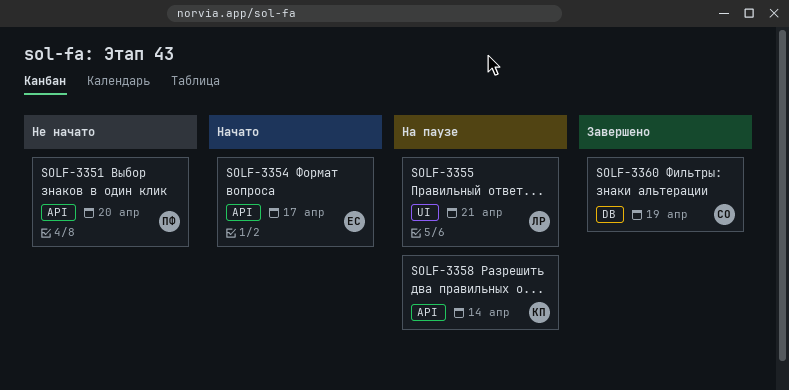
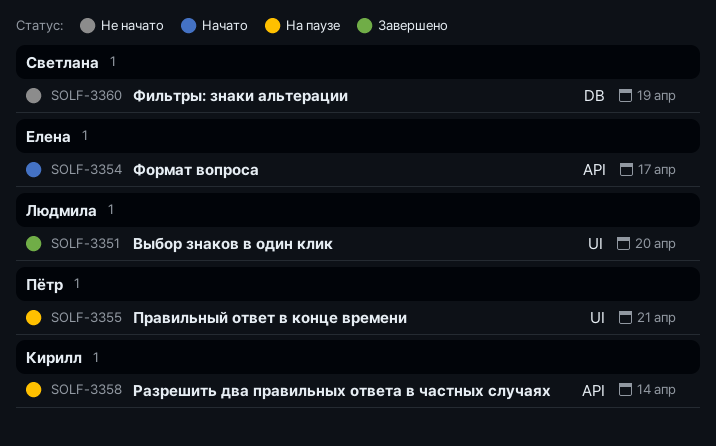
SOLF-3351, status: Не начато -> Завершено
SOLF-3351, owner: Пётр -> Людмила
SOLF-3351, label: API -> UI
SOLF-3355, owner: Людмила -> Пётр
SOLF-3360, status: Завершено -> Не начато

